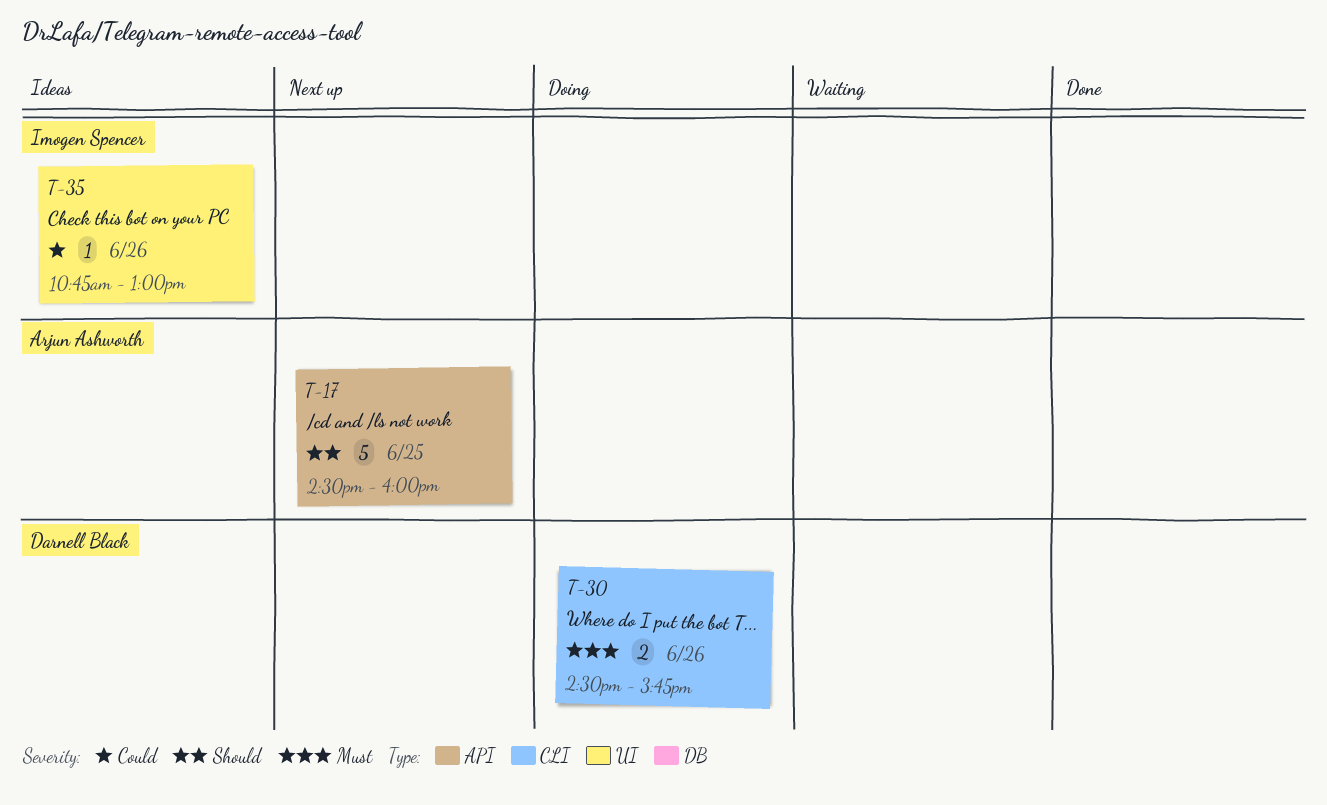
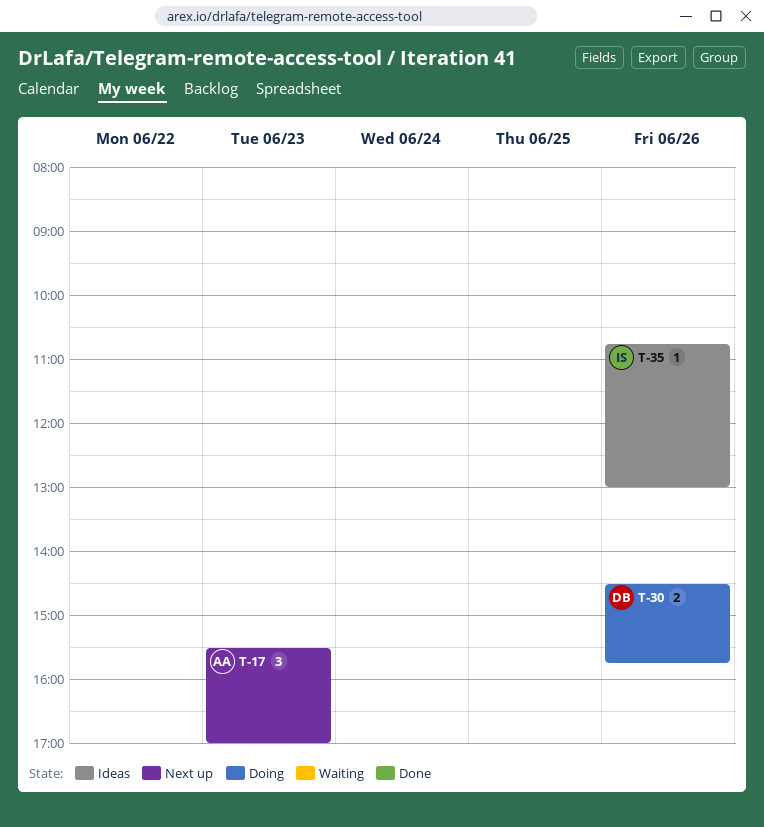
T-17, estimate: 5 -> 3
T-17, day: Jun 25 -> Jun 23
T-17, begins: 14:30 -> 15:30
T-17, ends: 16:00 -> 17:00

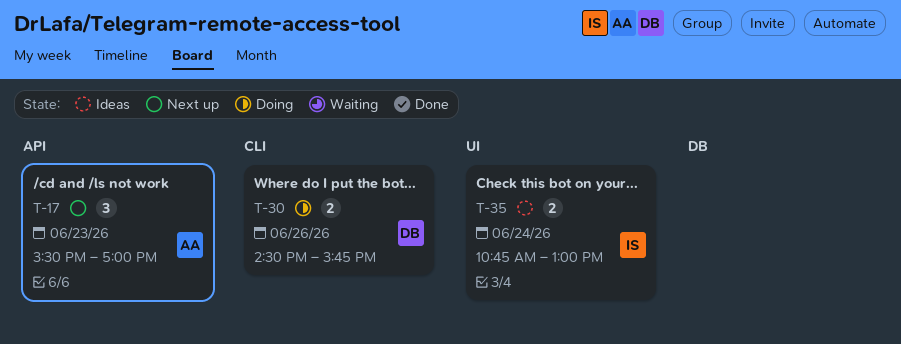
T-35, estimate: 1 -> 2
T-35, day: Jun 26 -> Jun 24

